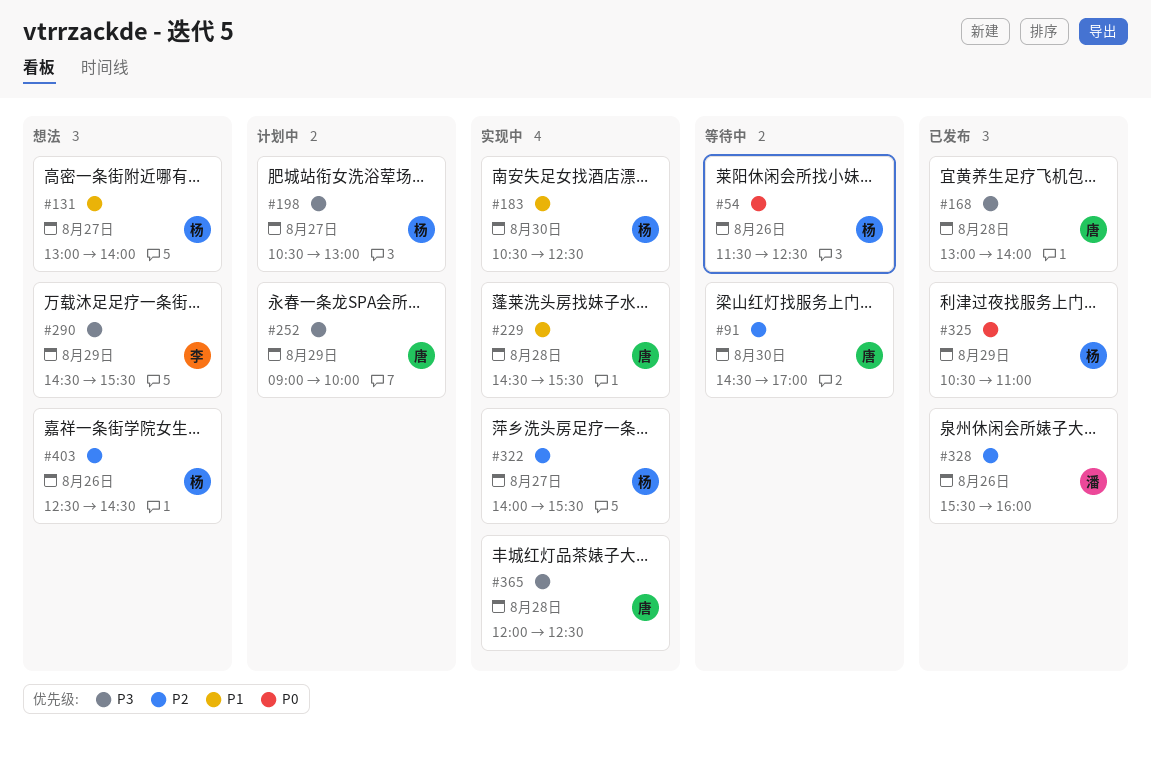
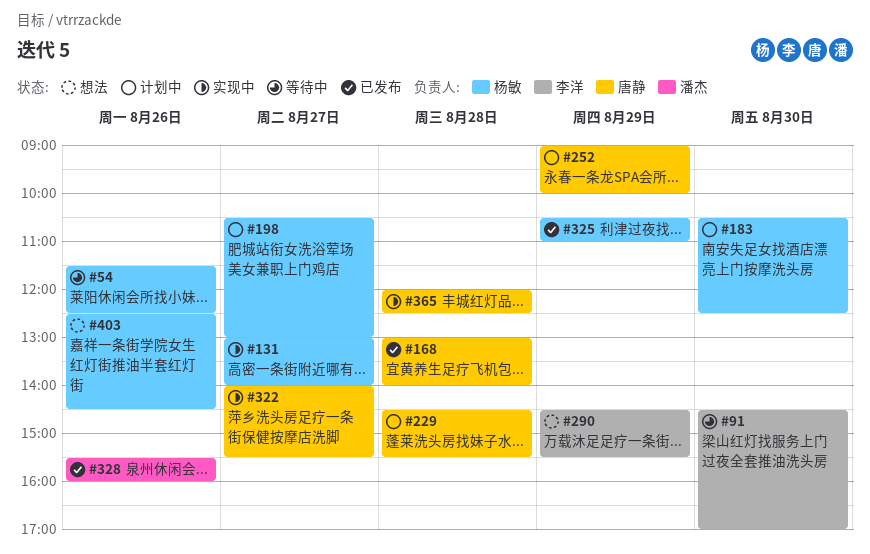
#91, owner: 唐静 -> 李洋
#131, status: 想法 -> 实现中
#183, status: 实现中 -> 计划中
#229, status: 实现中 -> 计划中
#322, owner: 杨敏 -> 唐静

